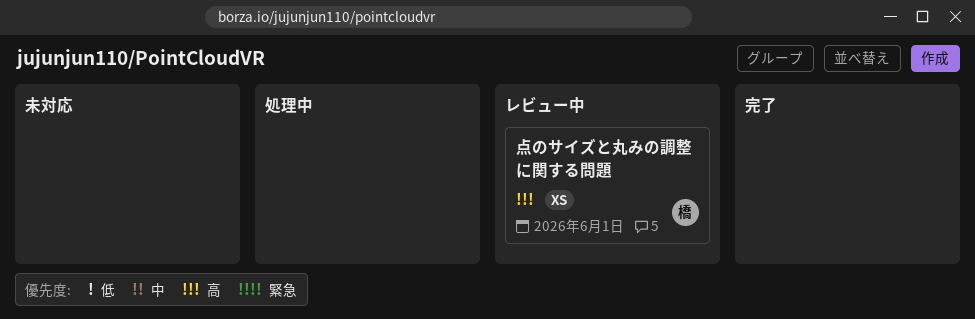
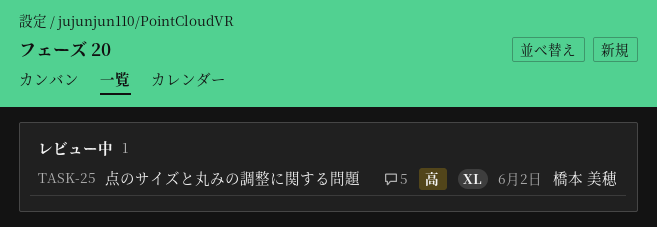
点のサイズと丸みの調整に関する問題, estimate: XS -> XL
点のサイズと丸みの調整に関する問題, due: Jun 1 -> Jun 2

